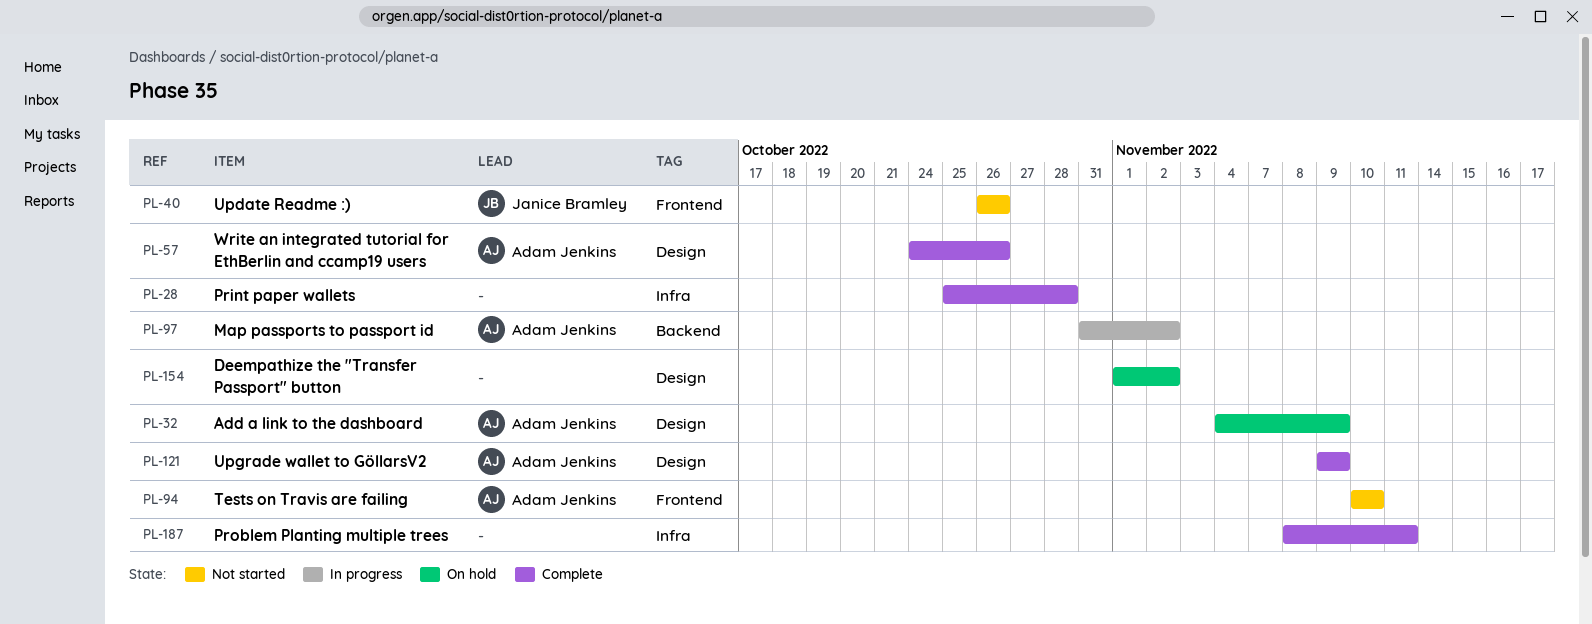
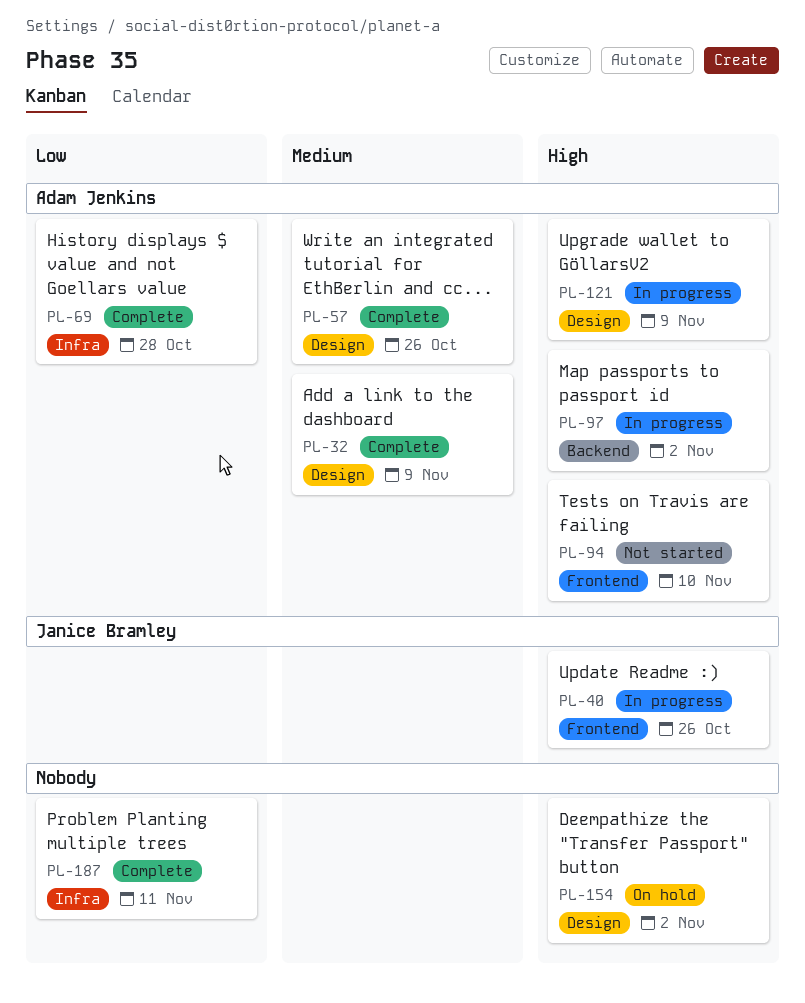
PL-28: present -> none
PL-32, status: On hold -> Complete
PL-40, status: Not started -> In progress
PL-69: none -> present
PL-121, status: Complete -> In progress

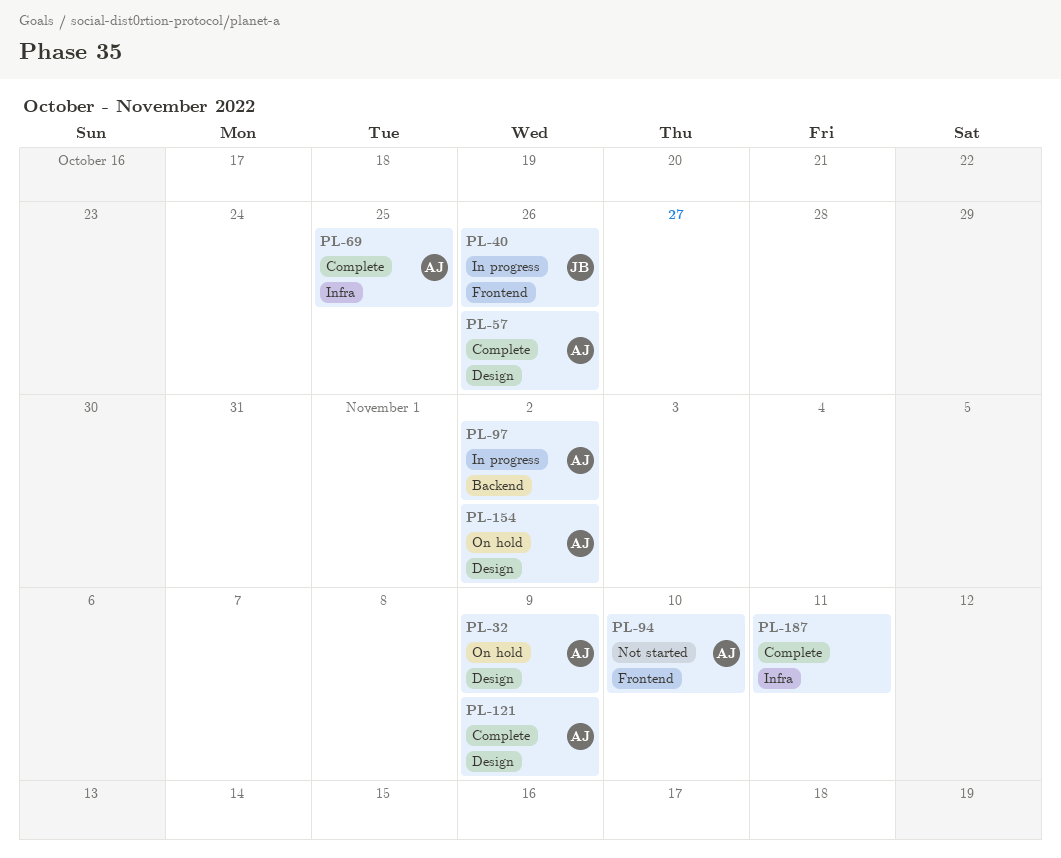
PL-32, status: Complete -> On hold
PL-69, due: Oct 28 -> Oct 25
PL-121, status: In progress -> Complete
PL-154, owner: none -> Adam Jenkins

